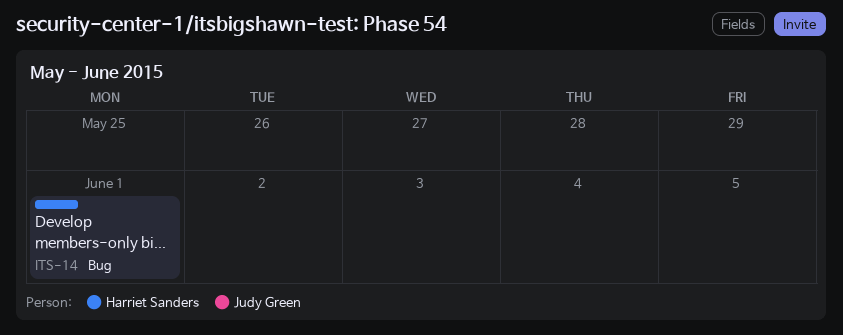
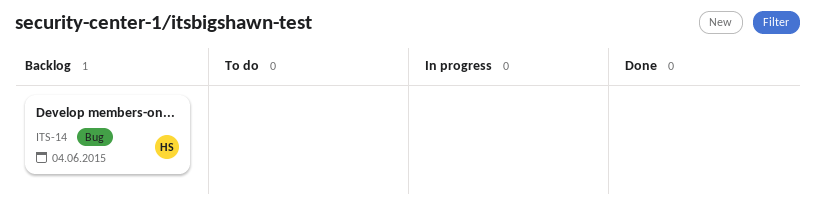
ITS-14, due: Jun 1 -> Jun 4

